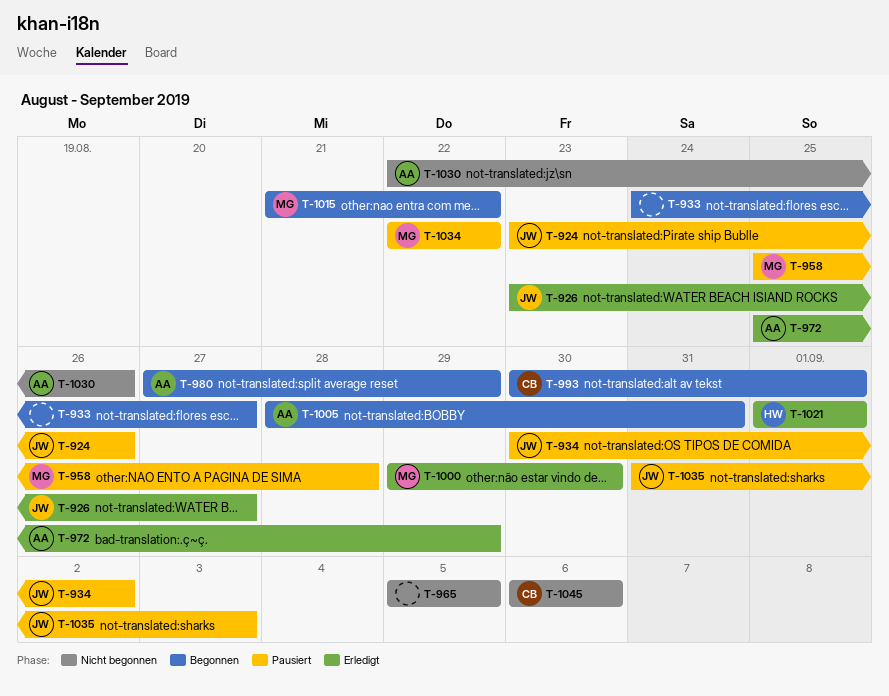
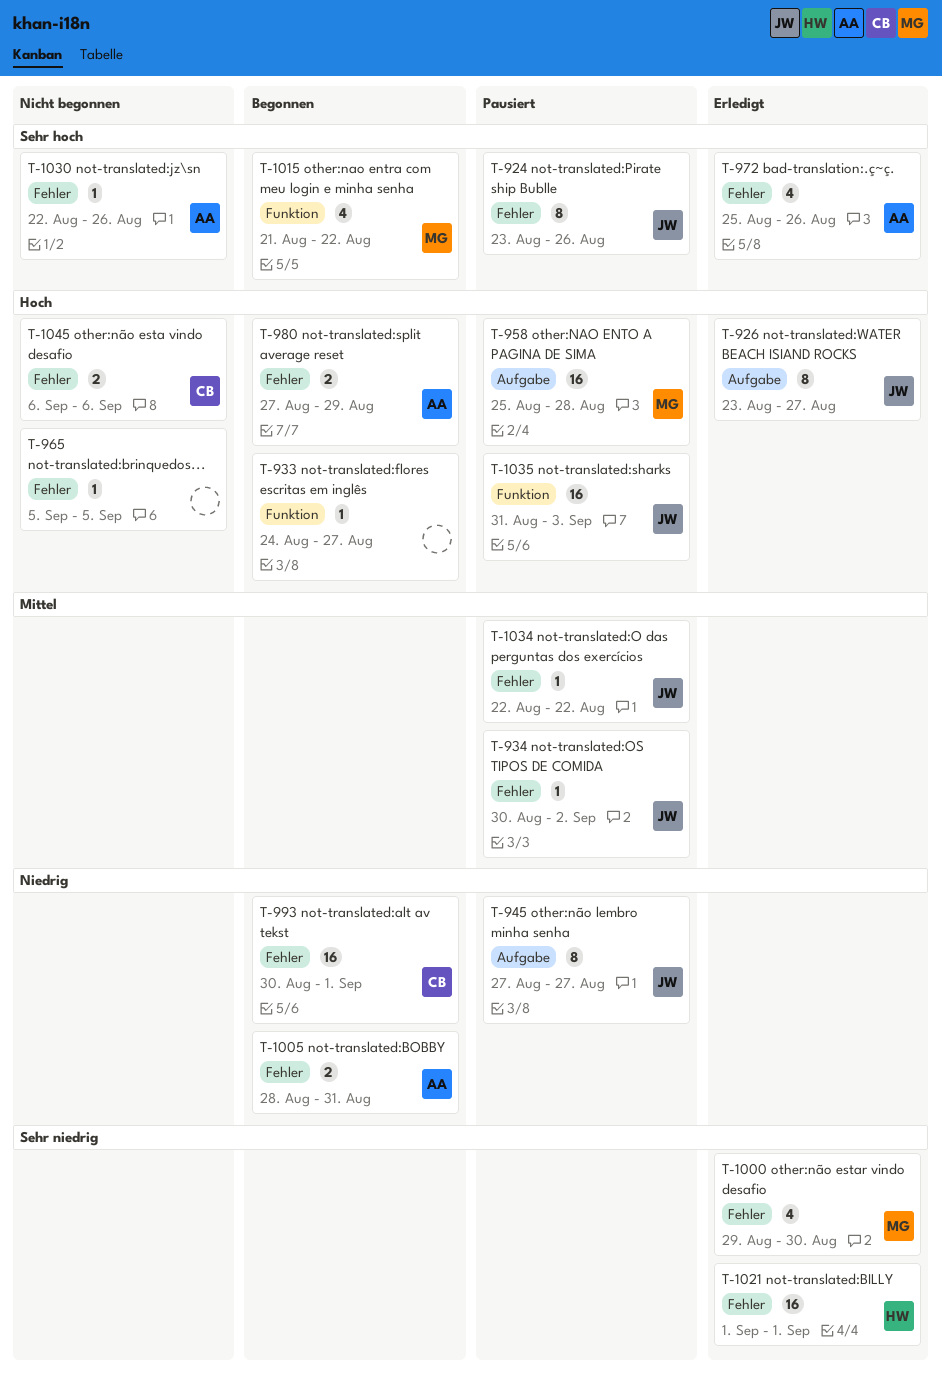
T-945: none -> present
T-972, due: Aug 29 -> Aug 26
T-1034, owner: MG -> JW

